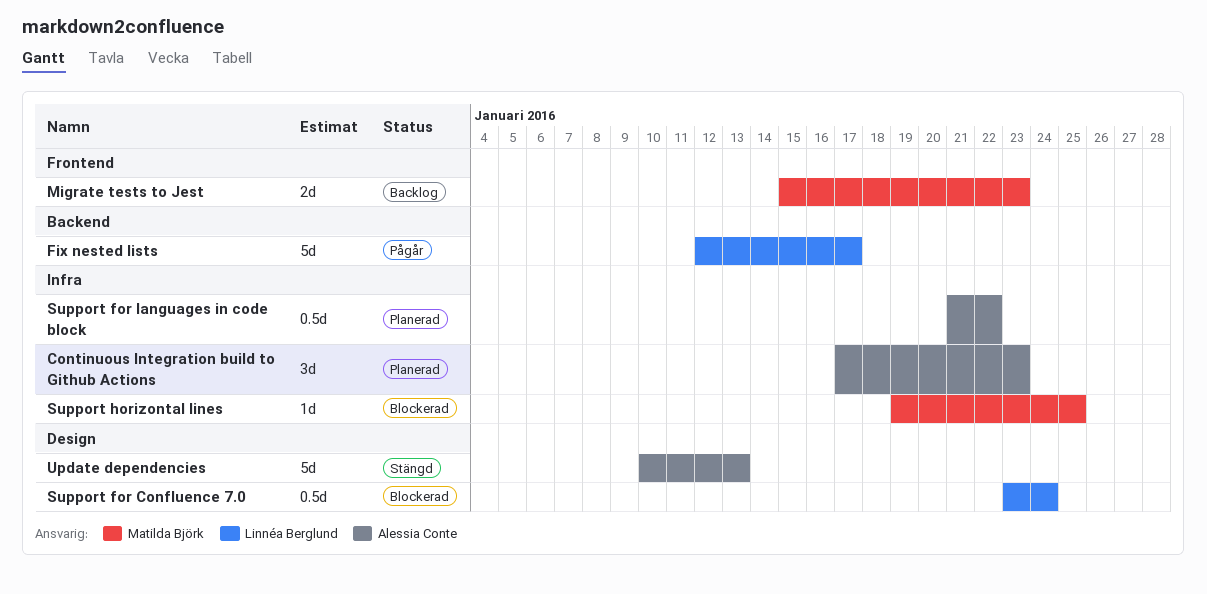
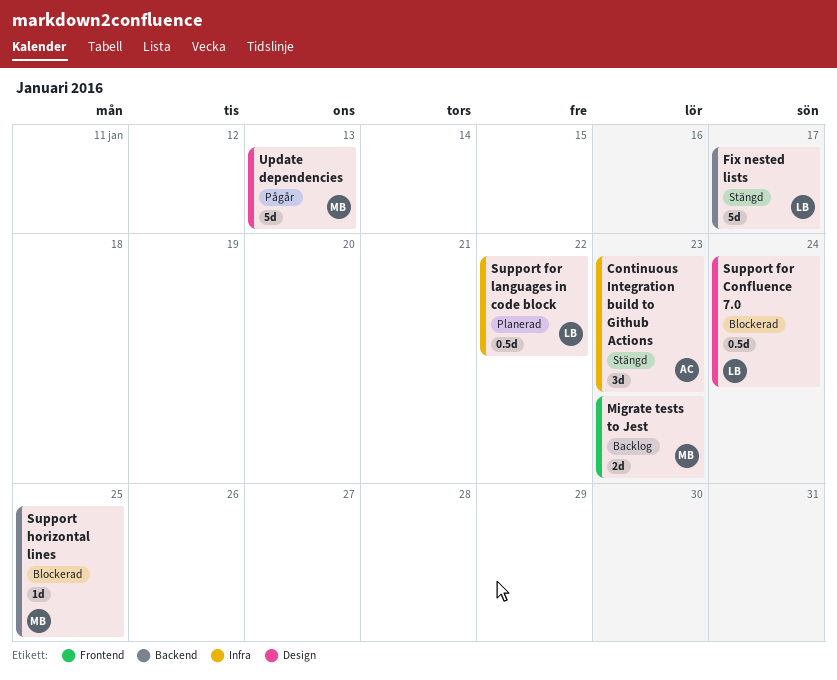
Continuous Integration build to Github Actions, status: Planerad -> Stängd
Fix nested lists, status: Pågår -> Stängd
Support for languages in code block, owner: Alessia Conte -> Linnéa Berglund
Support horizontal lines, label: Infra -> Backend
Update dependencies, status: Stängd -> Pågår
Update dependencies, owner: Alessia Conte -> Matilda Björk

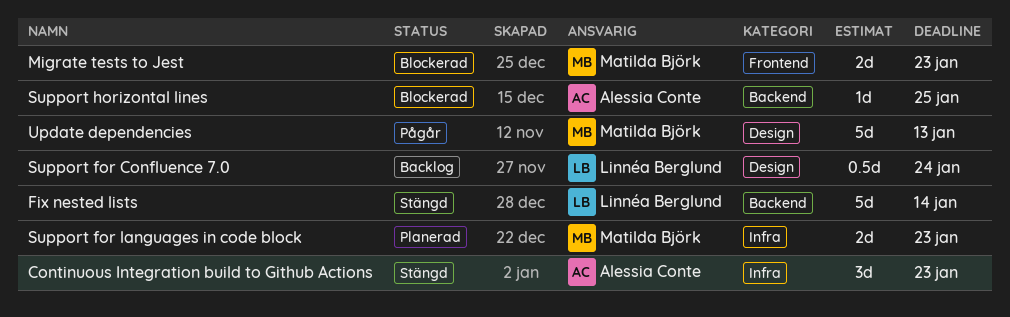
Fix nested lists, due: Jan 17 -> Jan 14
Migrate tests to Jest, status: Backlog -> Blockerad
Support for Confluence 7.0, status: Blockerad -> Backlog
Support for languages in code block, owner: Linnéa Berglund -> Matilda Björk
Support for languages in code block, estimate: 0.5d -> 2d
Support for languages in code block, due: Jan 22 -> Jan 23
Support horizontal lines, owner: Matilda Björk -> Alessia Conte

